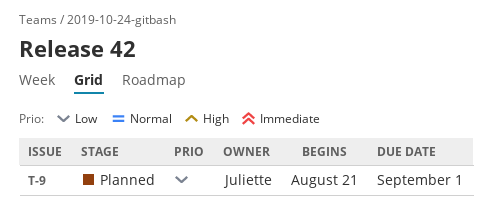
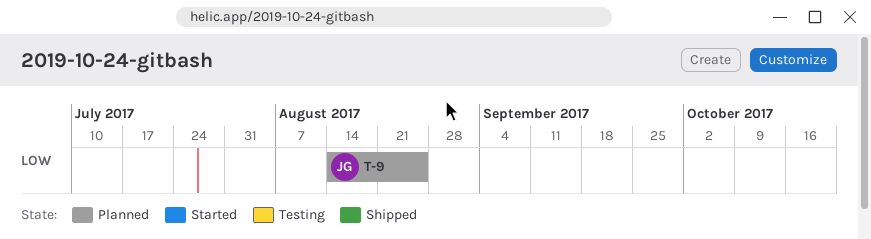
T-9, start: Aug 21 -> Aug 14
T-9, due: Sep 1 -> Aug 25

